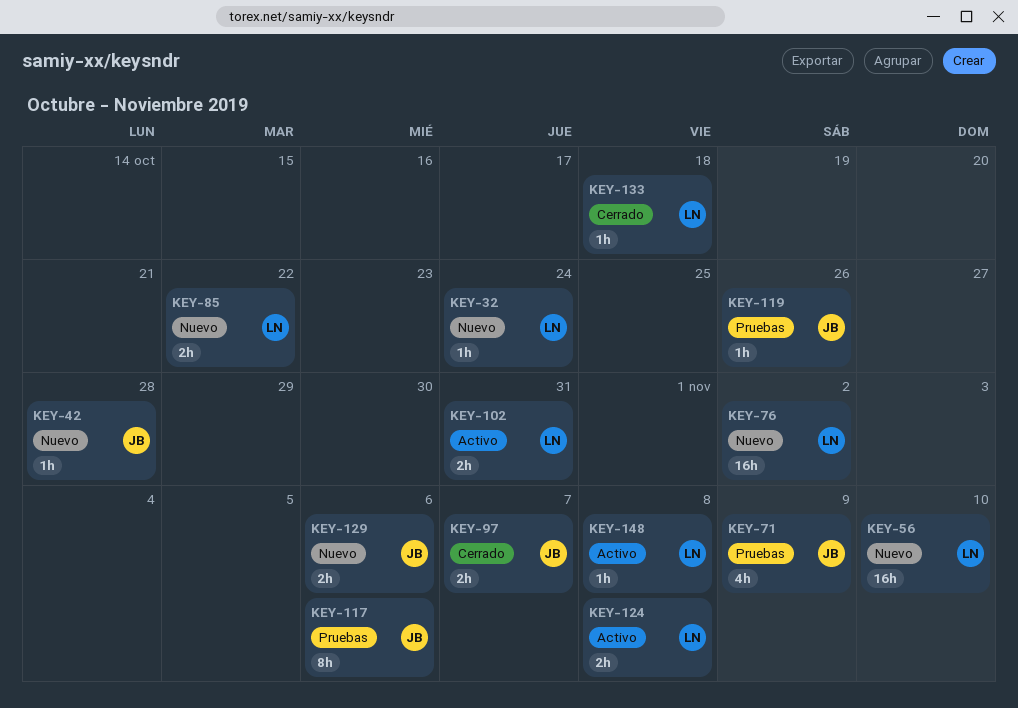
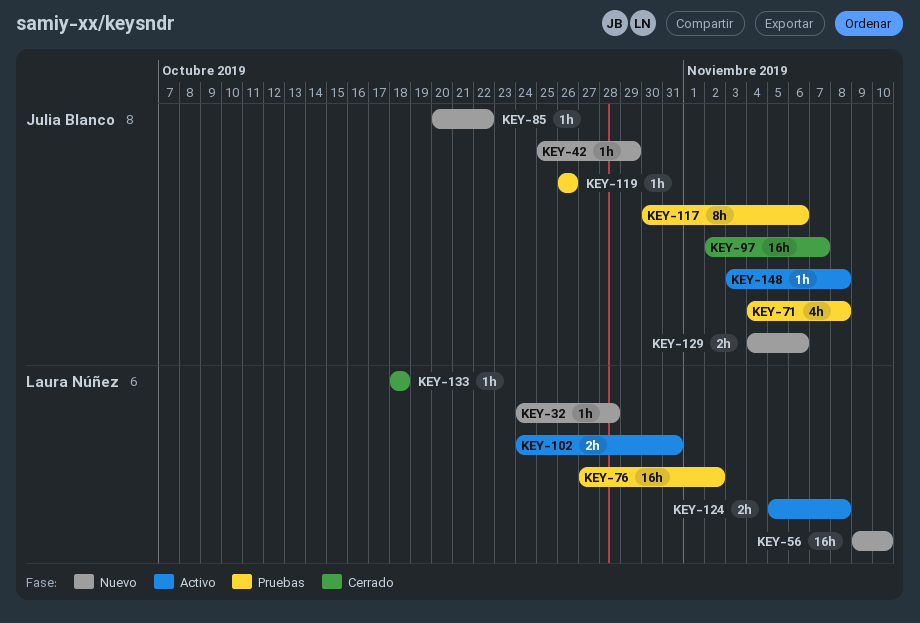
KEY-32, due: Oct 24 -> Oct 28
KEY-42, due: Oct 28 -> Oct 29
KEY-71, due: Nov 9 -> Nov 8
KEY-76, status: Nuevo -> Pruebas
KEY-85, owner: Laura Núñez -> Julia Blanco
KEY-85, estimate: 2h -> 1h
KEY-97, estimate: 2h -> 16h
KEY-148, owner: Laura Núñez -> Julia Blanco

